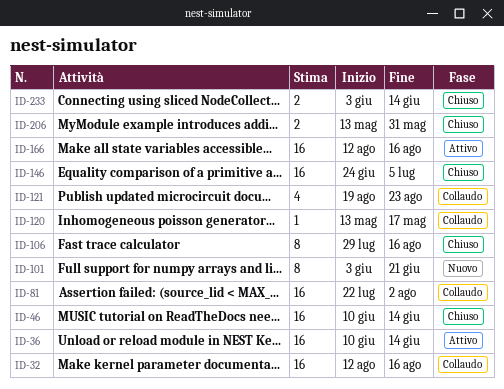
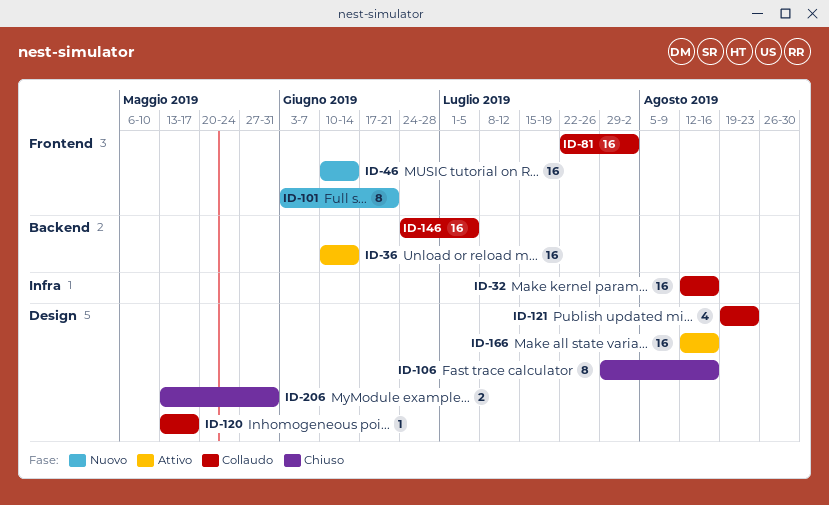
ID-46, status: Chiuso -> Nuovo
ID-146, status: Chiuso -> Collaudo
ID-233: present -> none

